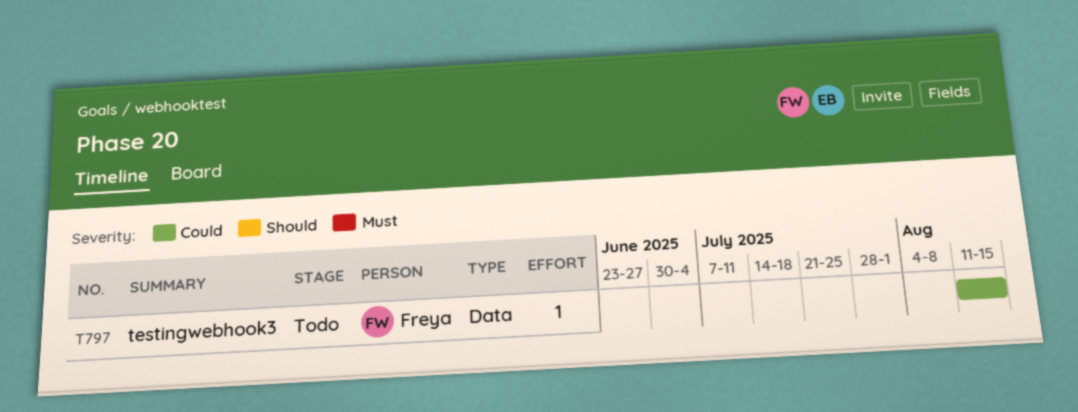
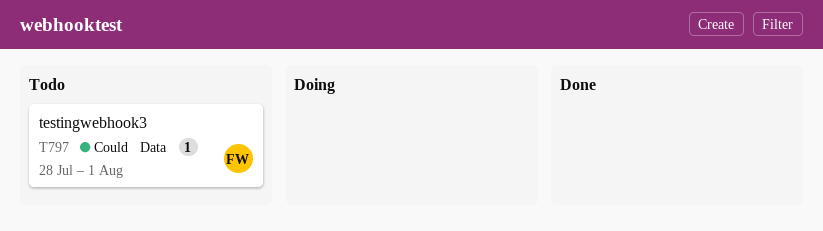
T797, start: Aug 11 -> Jul 28
T797, due: Aug 15 -> Aug 1

